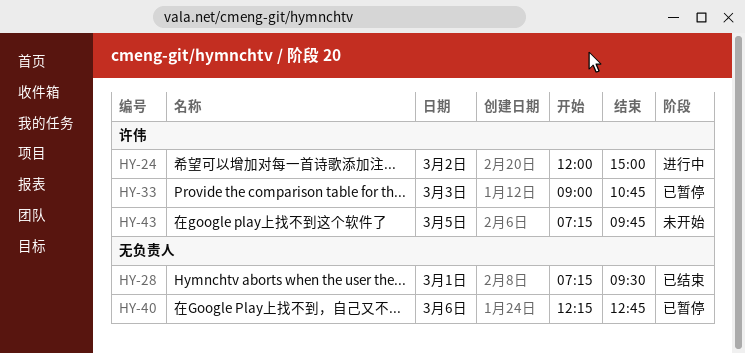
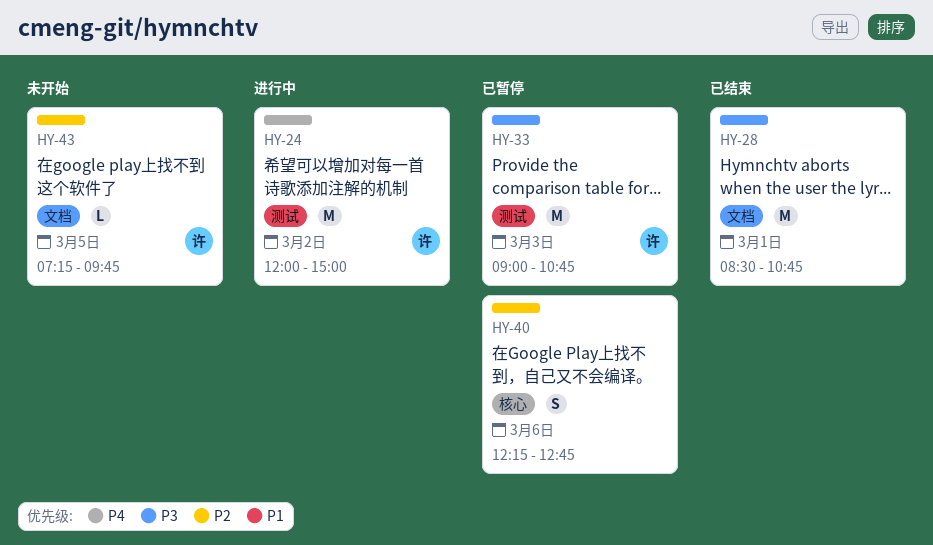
HY-28, begins: 07:15 -> 08:30
HY-28, ends: 09:30 -> 10:45

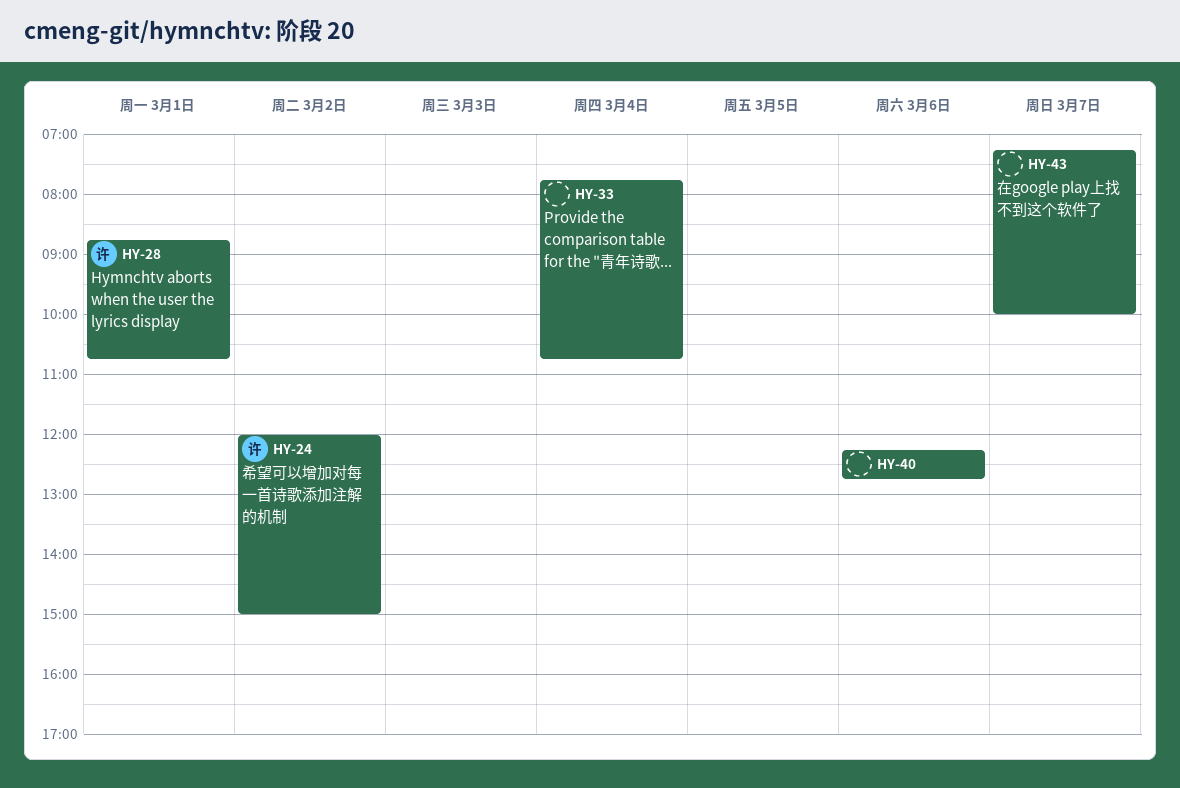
HY-28, owner: none -> 许
HY-28, begins: 08:30 -> 08:45
HY-33, owner: 许 -> none
HY-33, day: Mar 3 -> Mar 4
HY-33, begins: 09:00 -> 07:45
HY-43, owner: 许 -> none
HY-43, day: Mar 5 -> Mar 7
HY-43, ends: 09:45 -> 10:00

